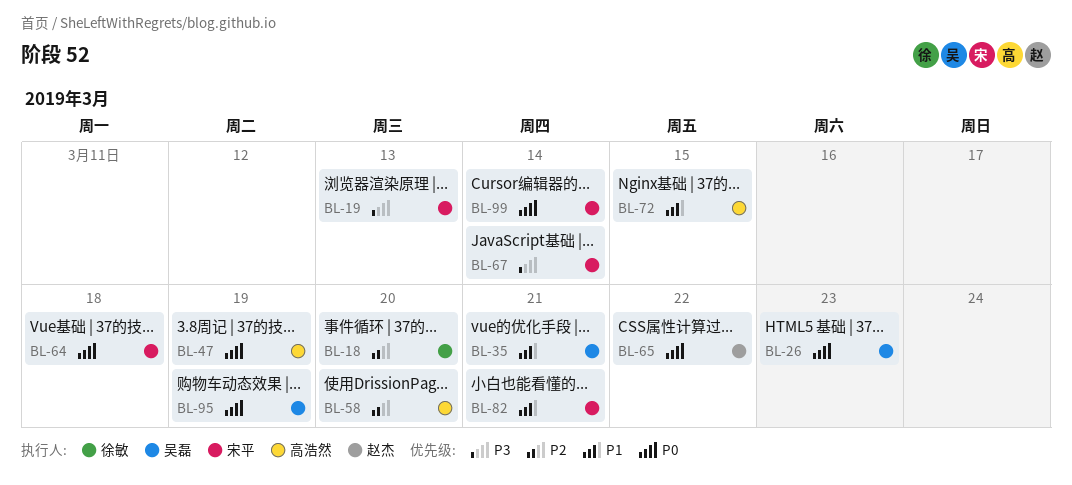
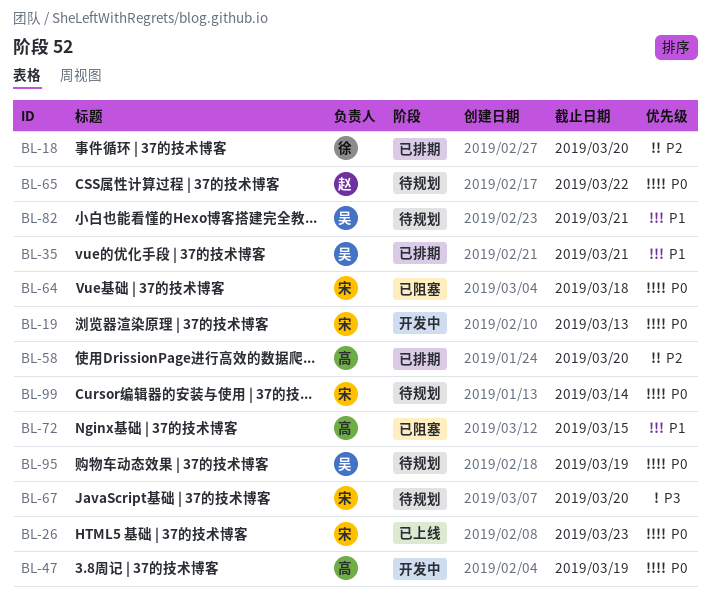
BL-19, priority: P3 -> P0
BL-26, owner: 吴磊 -> 宋平
BL-67, due: Mar 14 -> Mar 20
BL-82, owner: 宋平 -> 吴磊

